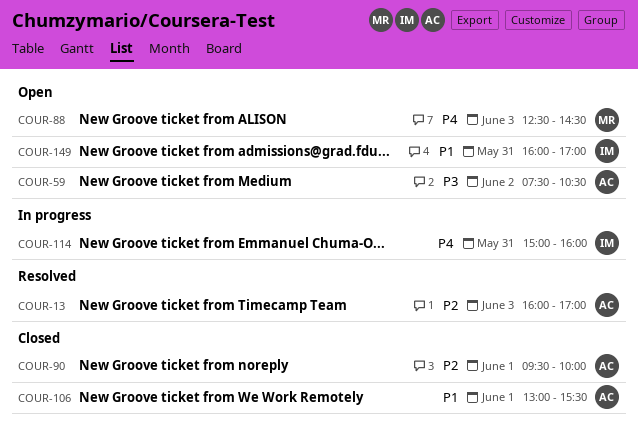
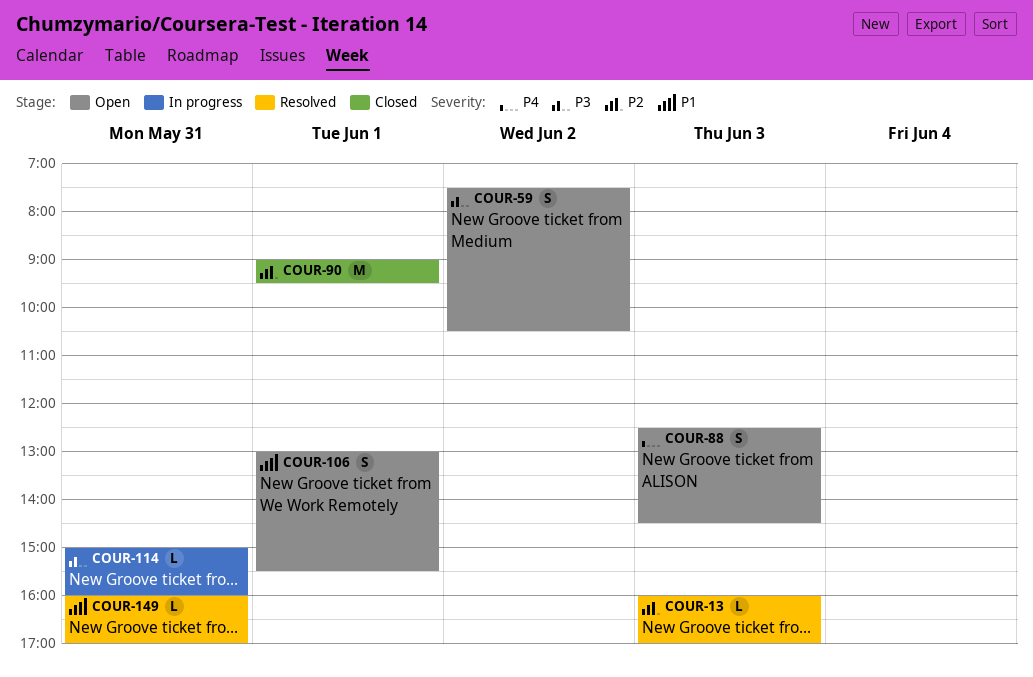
COUR-90, begins: 09:30 -> 09:00
COUR-90, ends: 10:00 -> 09:30
COUR-106, status: Closed -> Open
COUR-114, priority: P4 -> P3
COUR-149, status: Open -> Resolved

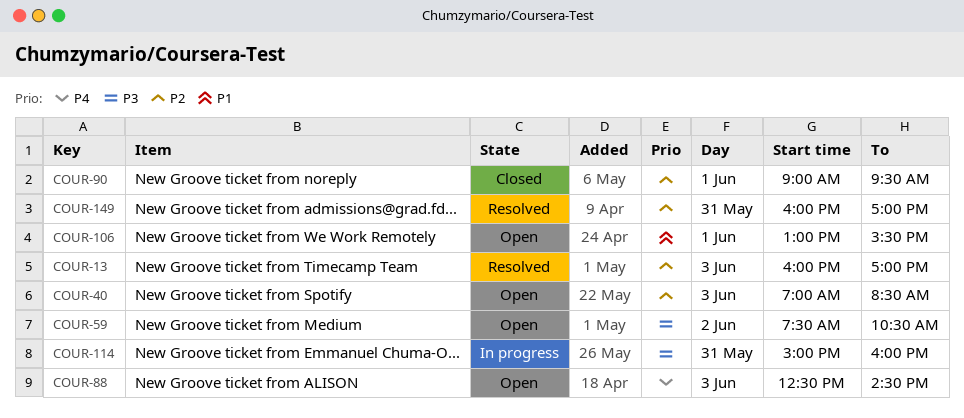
COUR-40: none -> present
COUR-149, priority: P1 -> P2

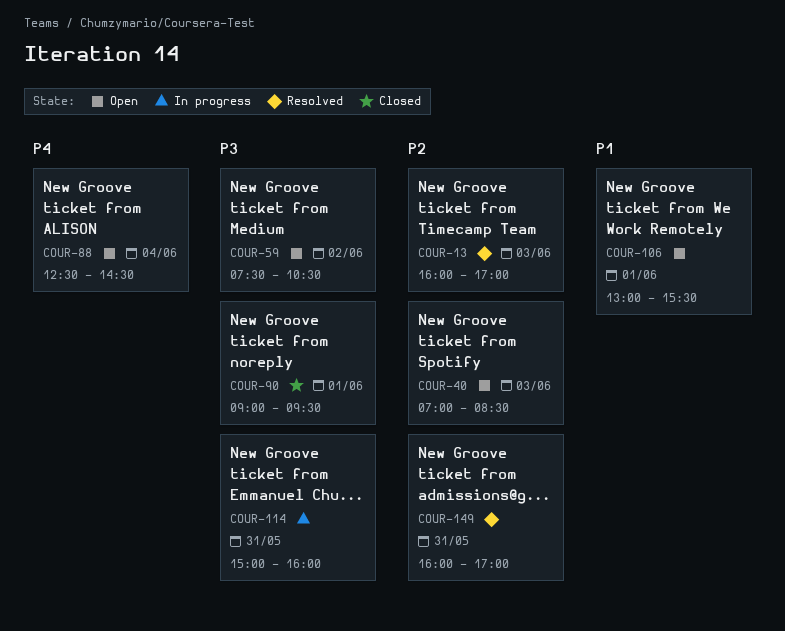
COUR-88, day: Jun 3 -> Jun 4
COUR-90, priority: P2 -> P3

